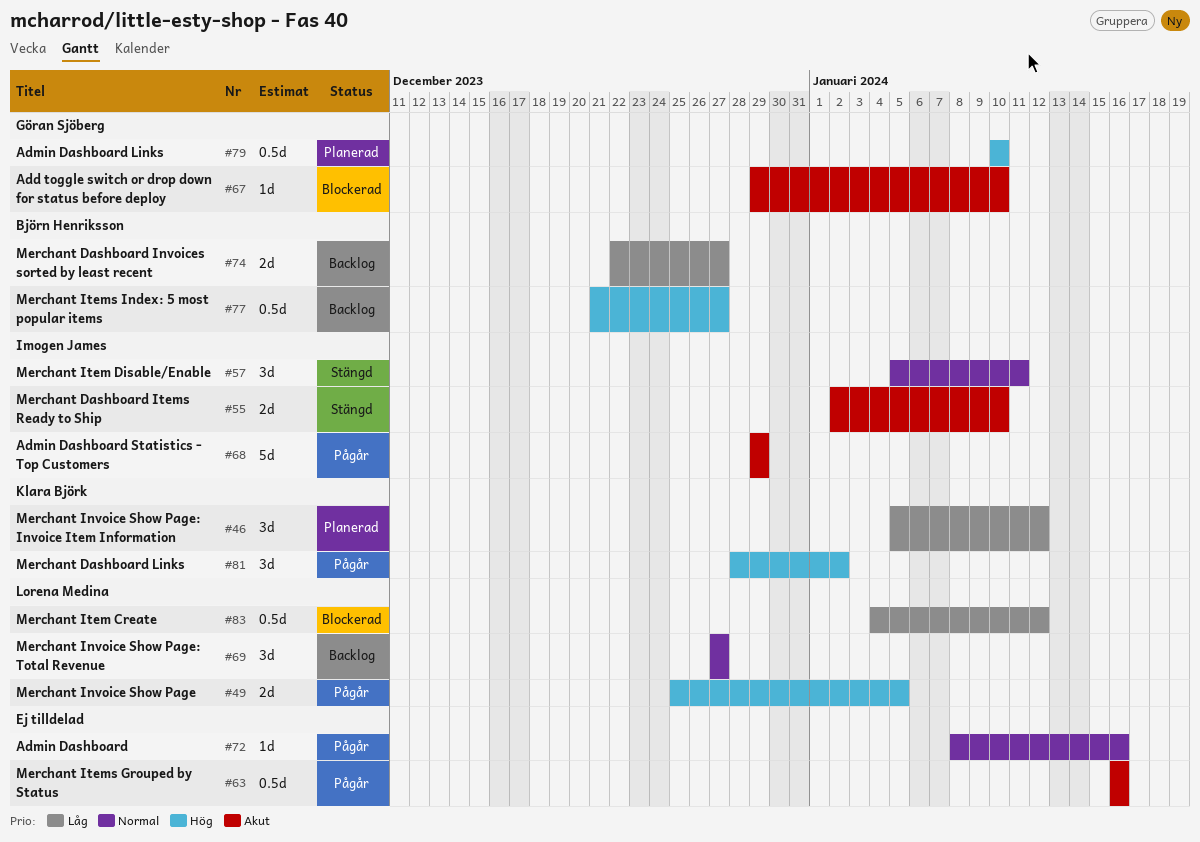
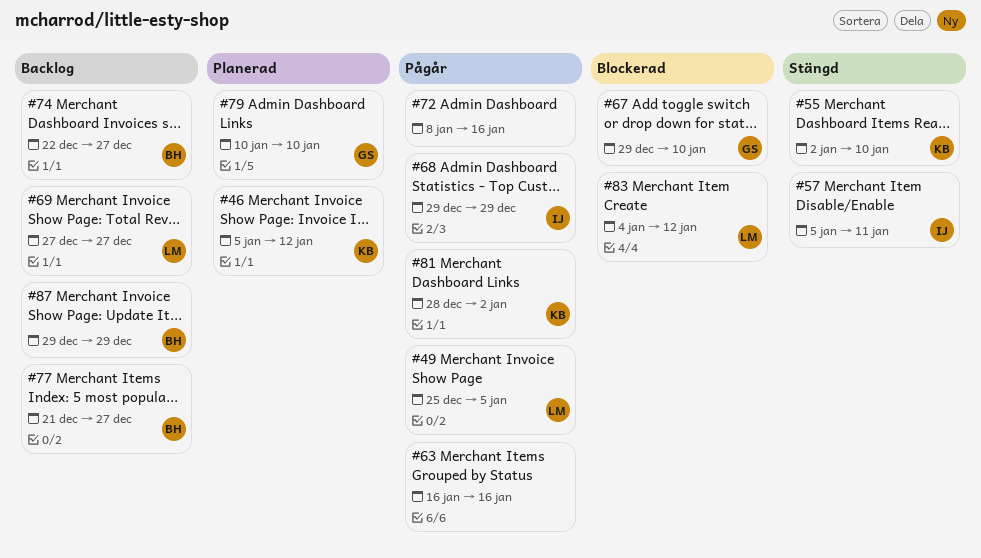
#55, owner: Imogen James -> Klara Björk
#87: none -> present

